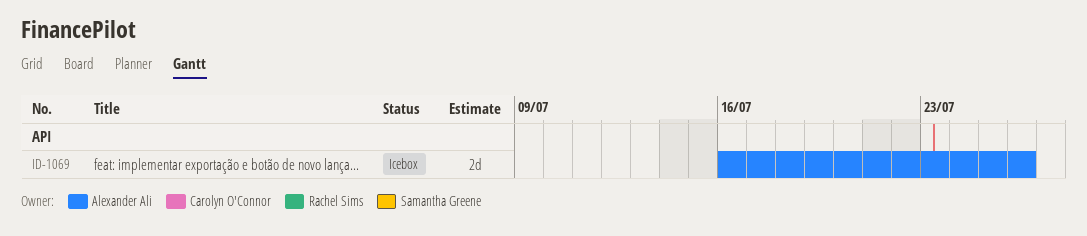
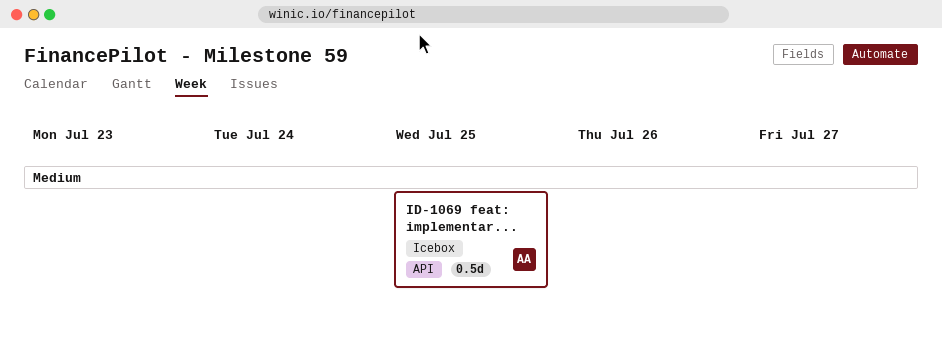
ID-1069, estimate: 2d -> 0.5d
ID-1069, due: Jul 26 -> Jul 25

